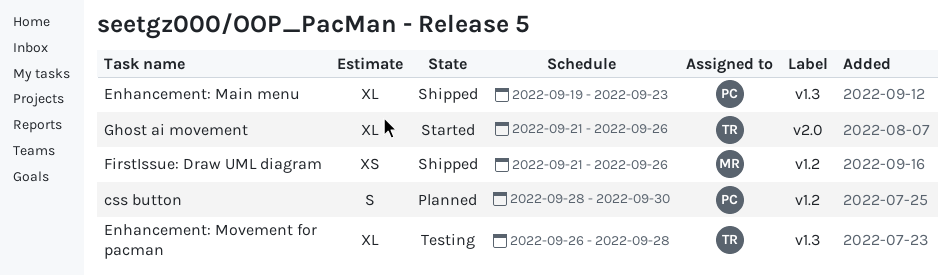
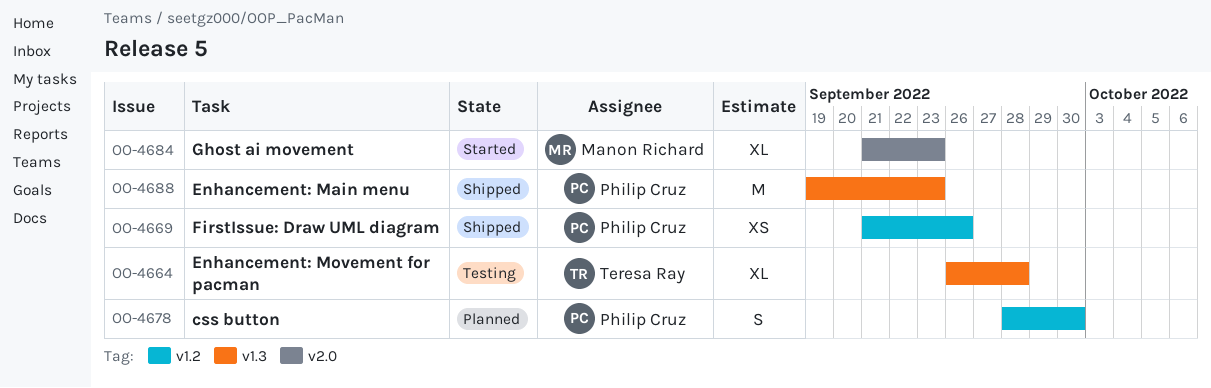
Enhancement: Main menu, estimate: XL -> M
FirstIssue: Draw UML diagram, owner: Manon Richard -> Philip Cruz
Ghost ai movement, owner: Teresa Ray -> Manon Richard
Ghost ai movement, due: Sep 26 -> Sep 23

